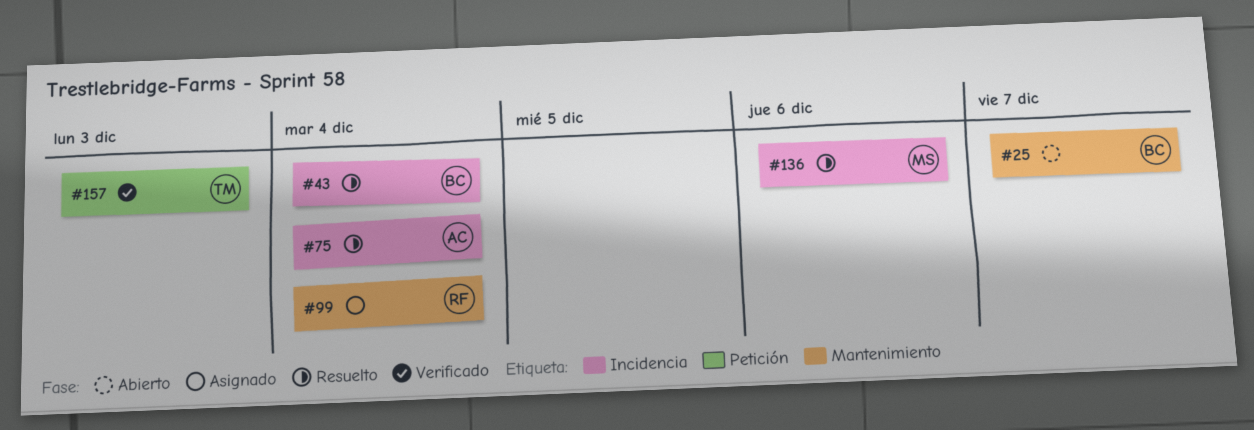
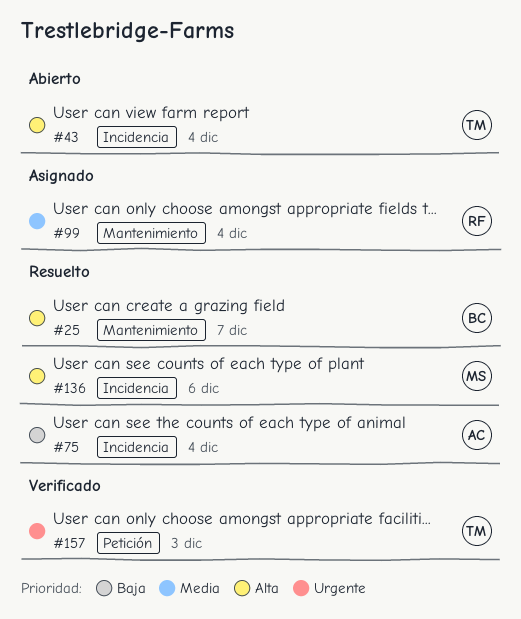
#25, status: Abierto -> Resuelto
#43, status: Resuelto -> Abierto
#43, owner: BC -> TM

